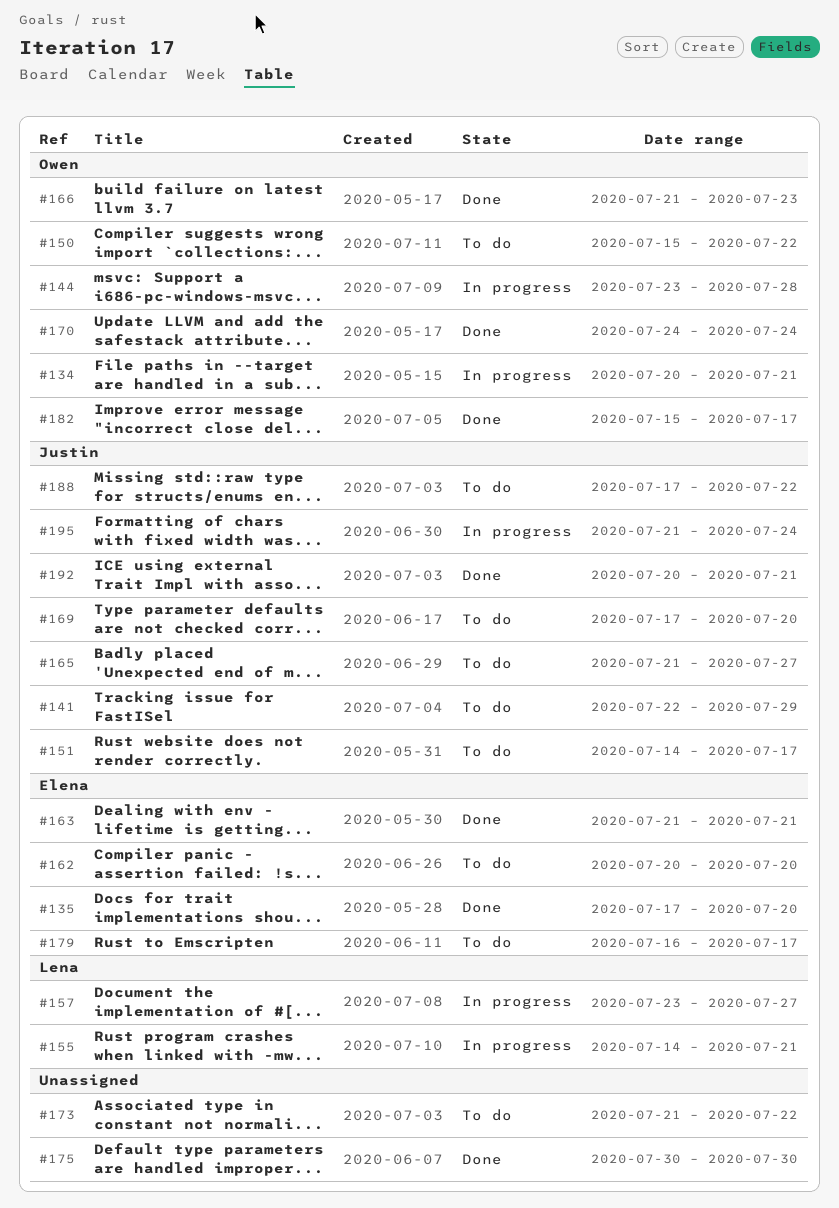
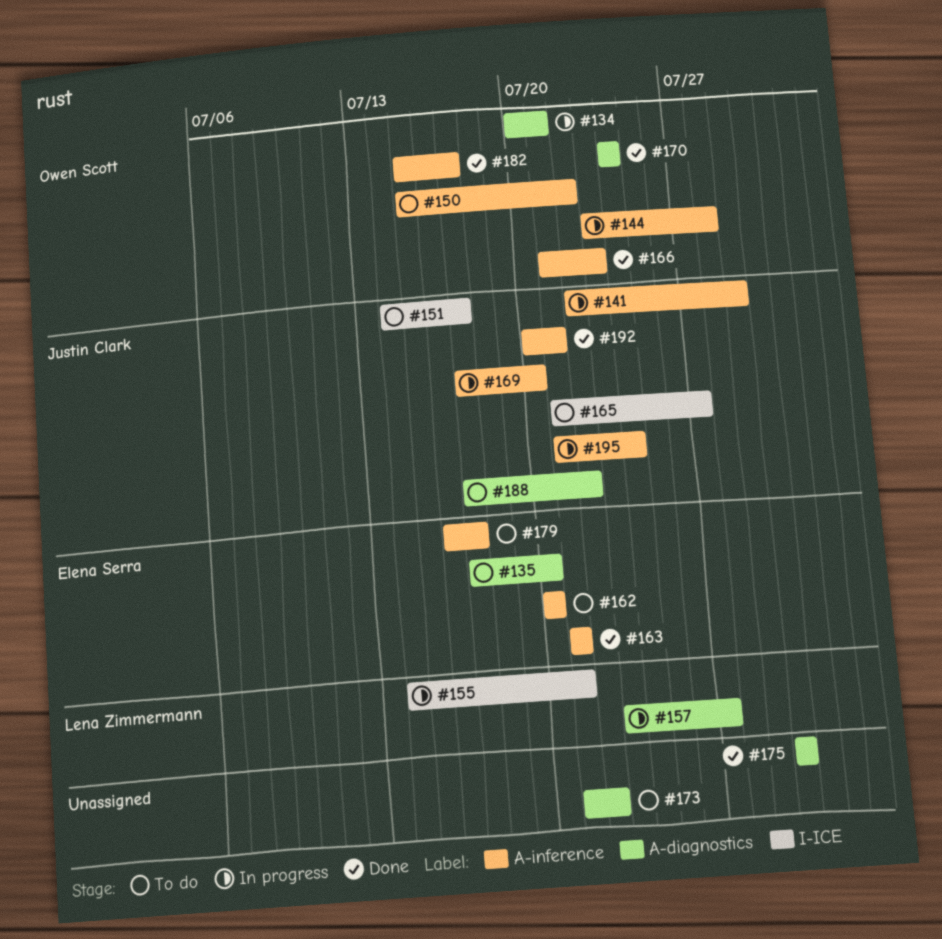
#135, status: Done -> To do
#141, status: To do -> In progress
#169, status: To do -> In progress

